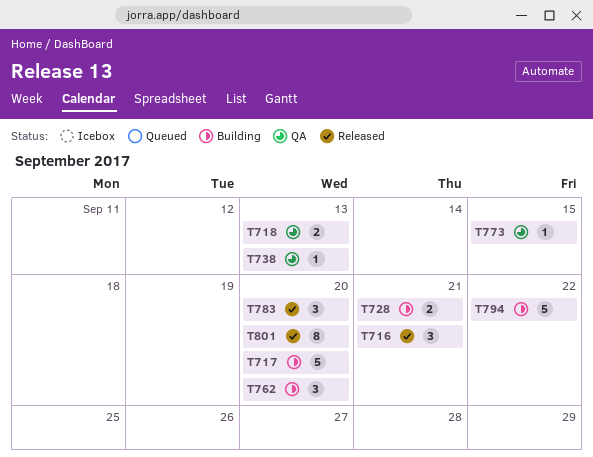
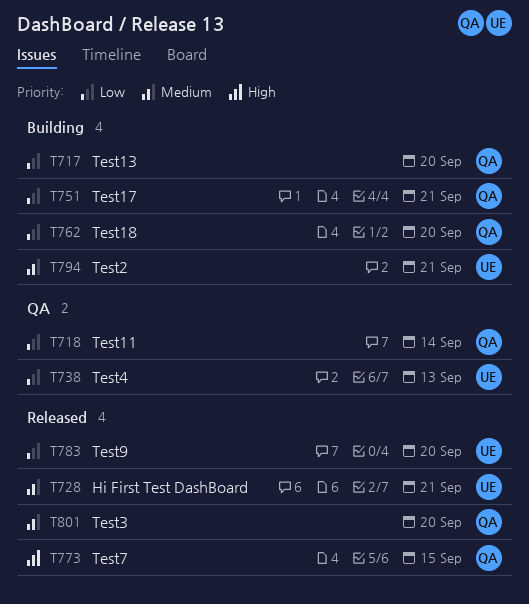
T716: present -> none
T718, due: Sep 13 -> Sep 14
T728, status: Building -> Released
T751: none -> present
T773, status: QA -> Released
T794, due: Sep 22 -> Sep 21

